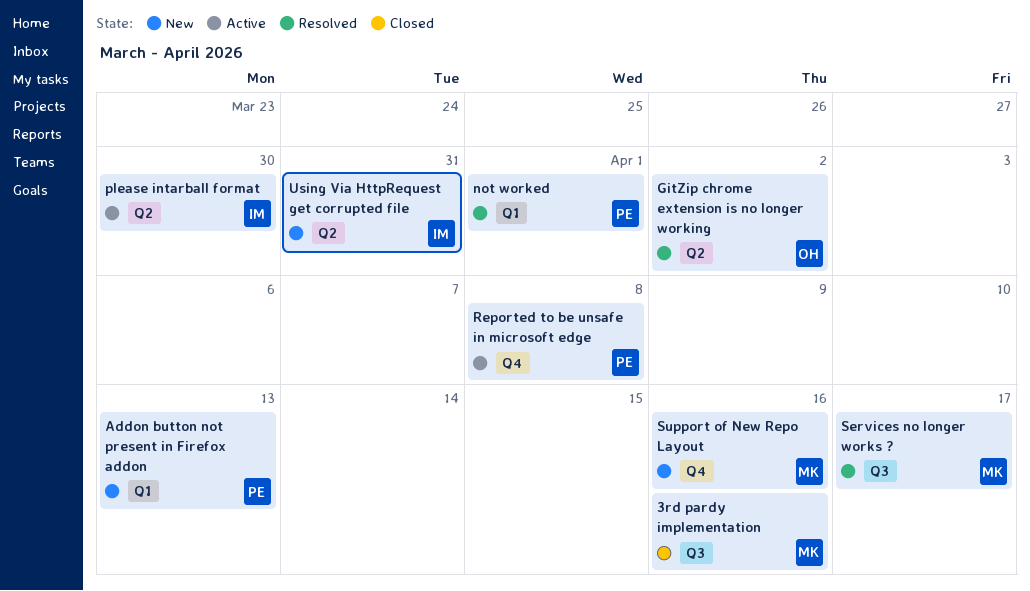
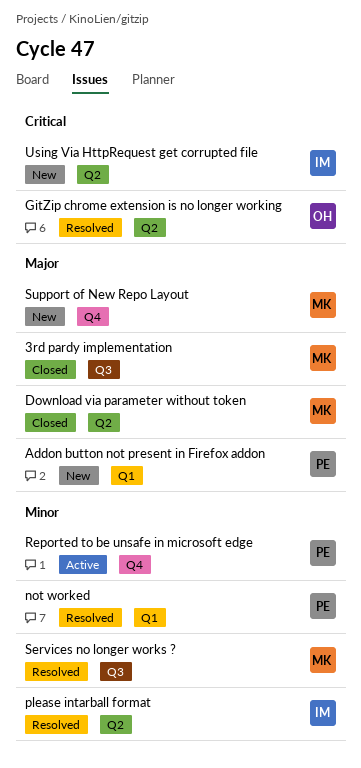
Download via parameter without token: none -> present
please intarball format, status: Active -> Resolved

